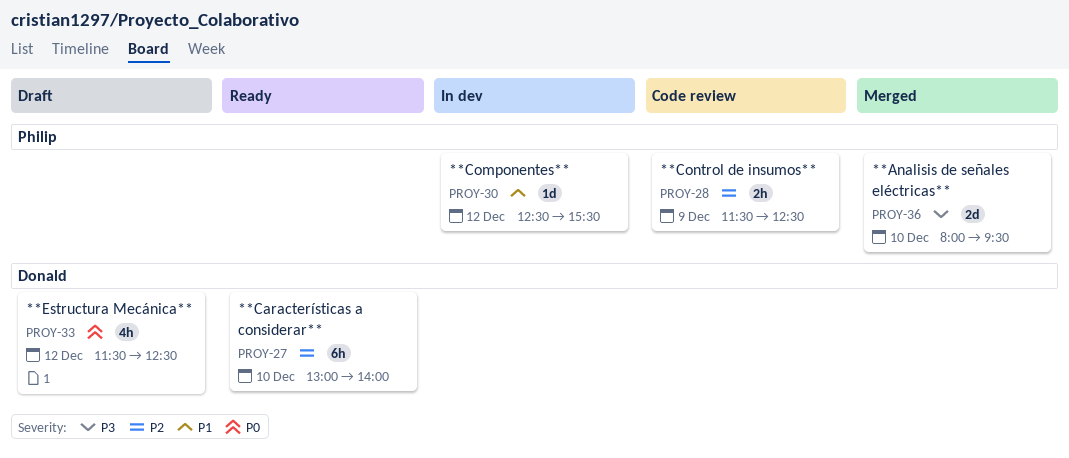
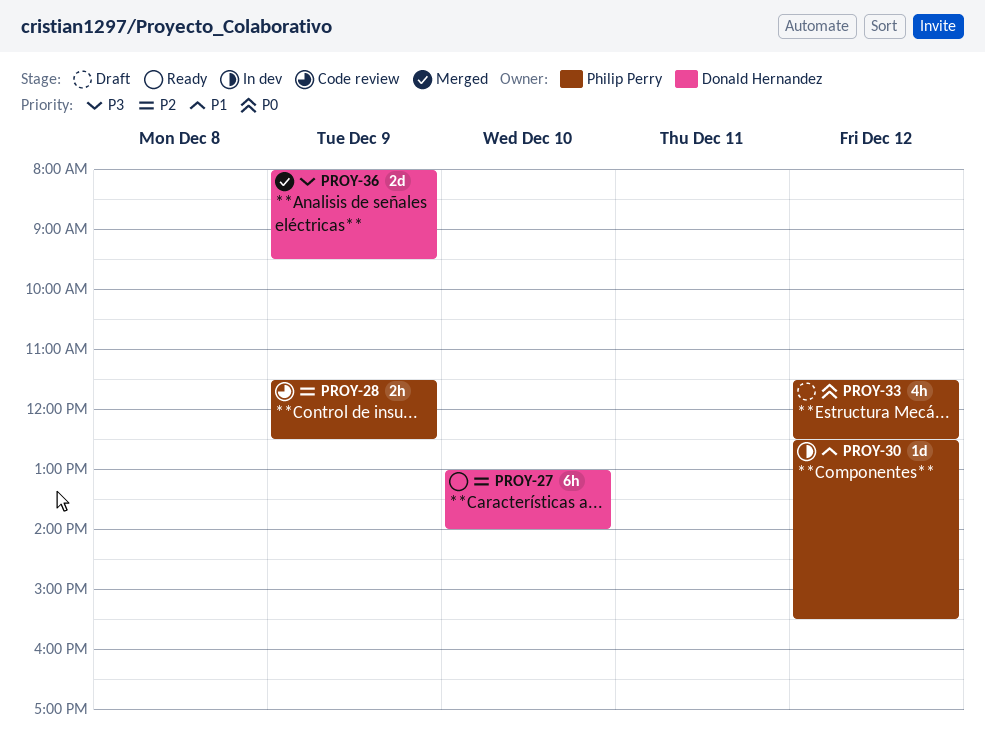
PROY-33, owner: Donald Hernandez -> Philip Perry
PROY-36, owner: Philip Perry -> Donald Hernandez
PROY-36, day: Dec 10 -> Dec 9

